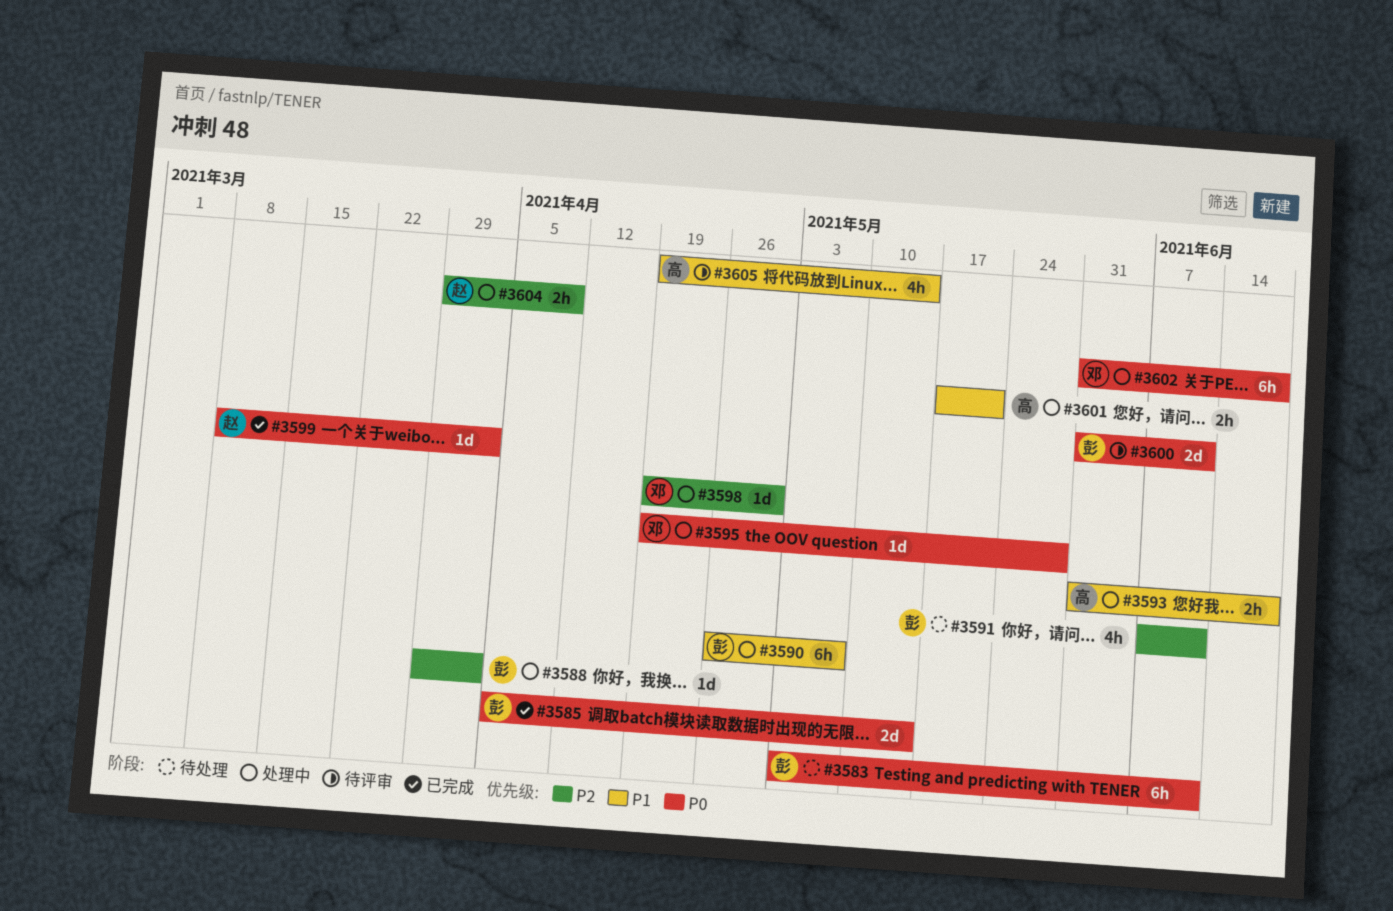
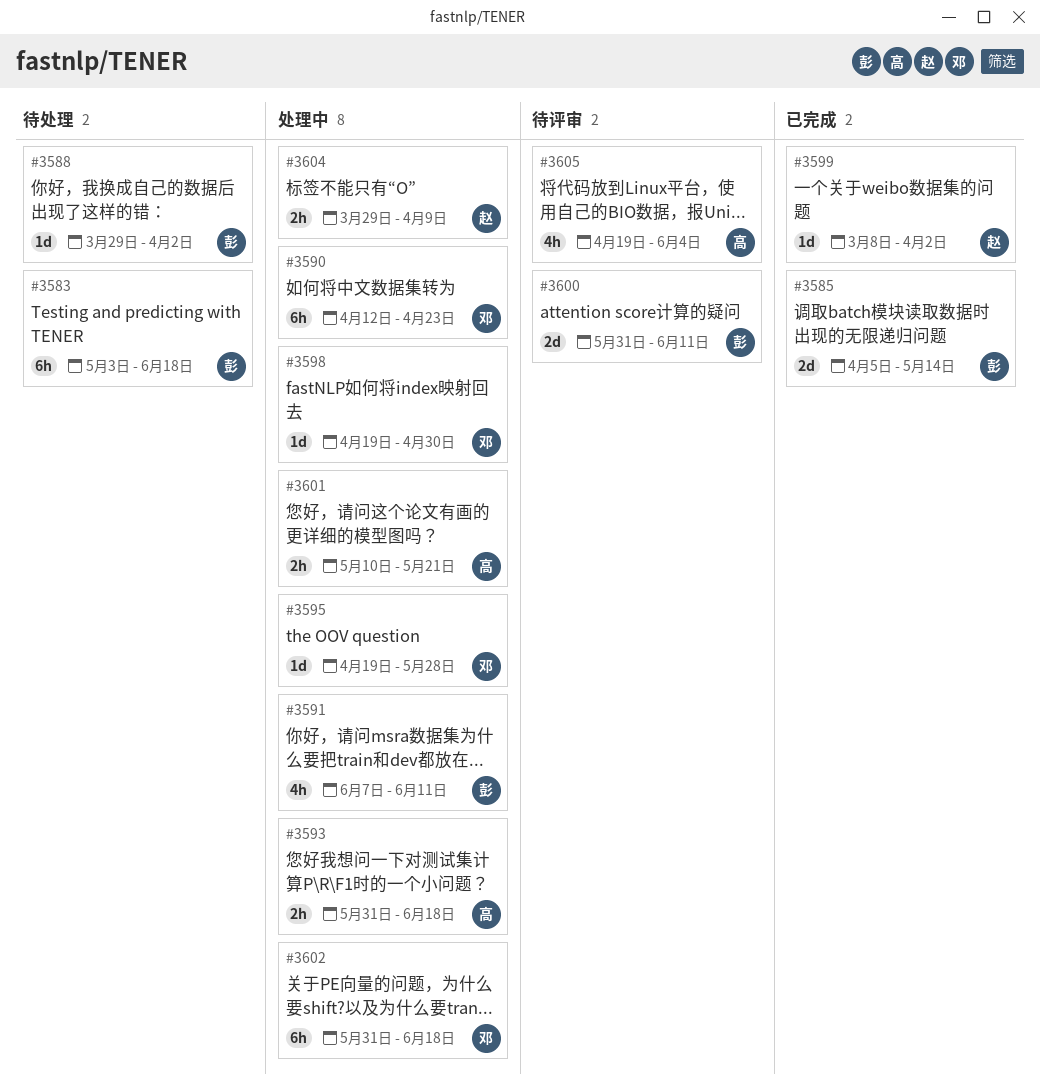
#3583, due: Jun 11 -> Jun 18
#3588, status: 处理中 -> 待处理
#3590, owner: 彭 -> 邓
#3590, start: Apr 26 -> Apr 12
#3590, due: May 7 -> Apr 23
#3591, status: 待处理 -> 处理中
#3601, start: May 17 -> May 10
#3605, due: May 14 -> Jun 4

